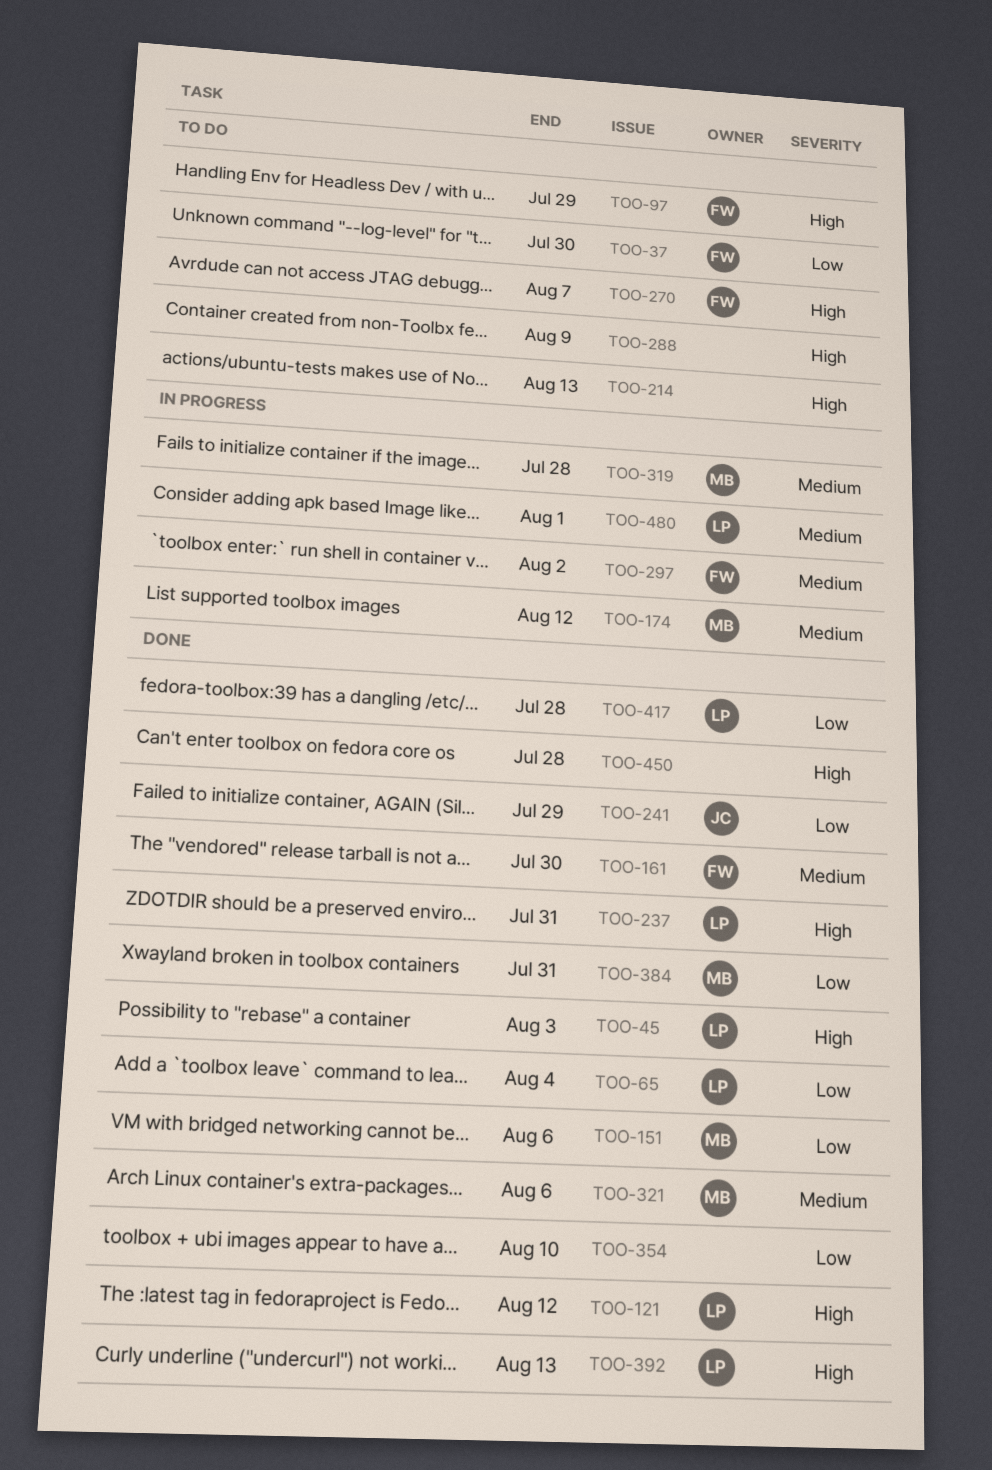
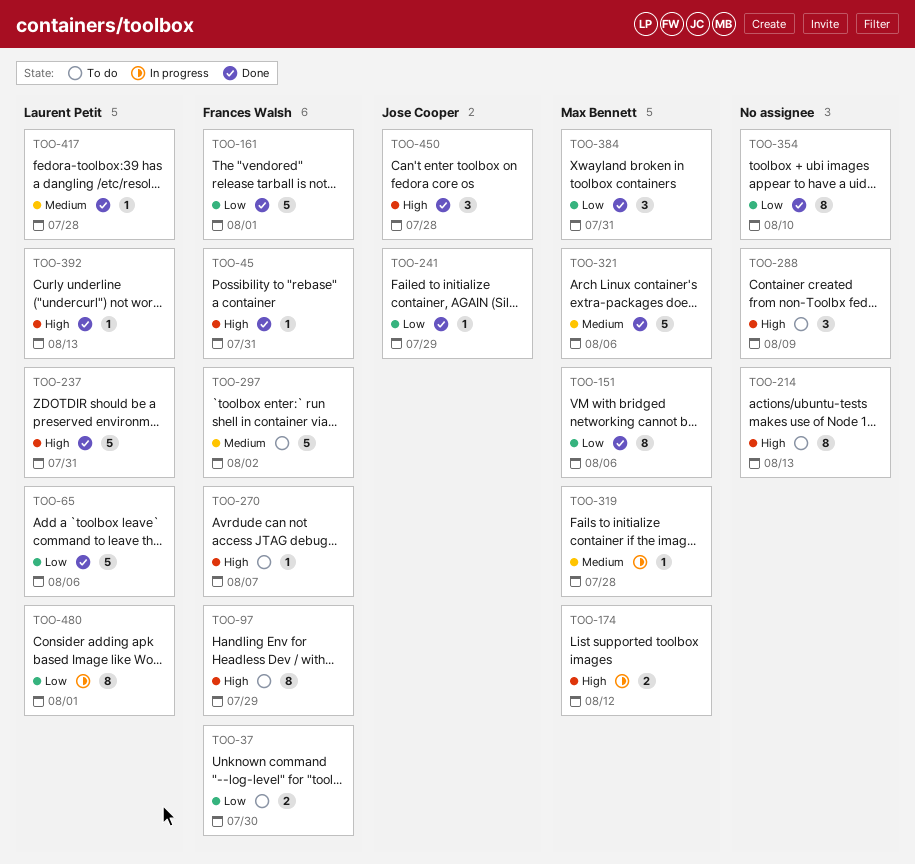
TOO-45, owner: Laurent Petit -> Frances Walsh
TOO-45, due: Aug 3 -> Jul 31
TOO-65, due: Aug 4 -> Aug 6
TOO-121: present -> none
TOO-161, priority: Medium -> Low
TOO-161, due: Jul 30 -> Aug 1
TOO-174, priority: Medium -> High
TOO-297, status: In progress -> To do
TOO-417, priority: Low -> Medium
TOO-450, owner: none -> Jose Cooper
TOO-480, priority: Medium -> Low

